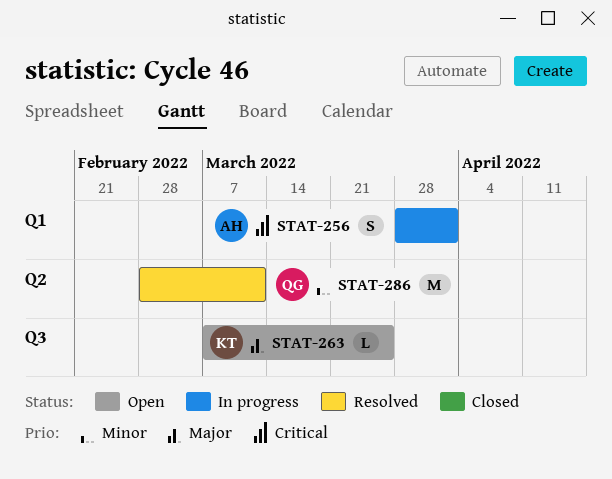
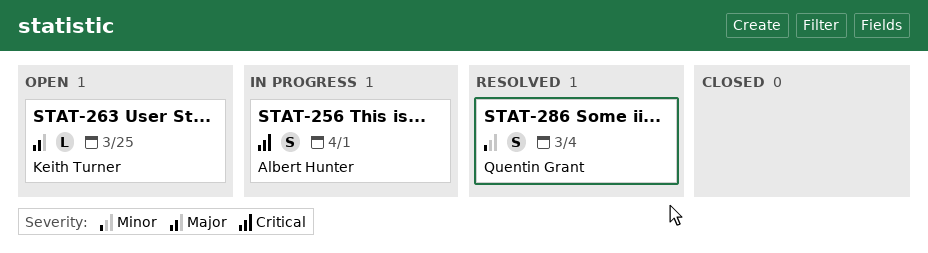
STAT-286, estimate: M -> S
STAT-286, due: Mar 11 -> Mar 4

